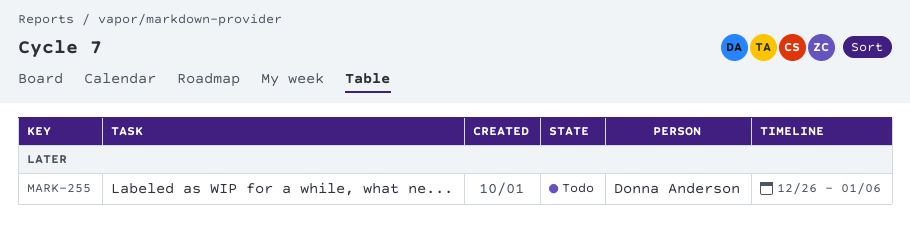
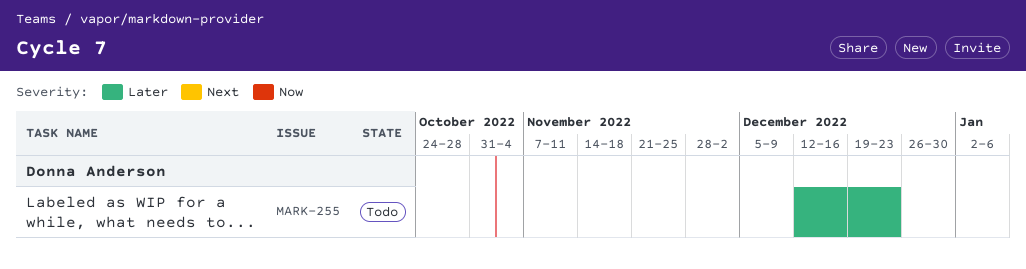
MARK-255, start: Dec 26 -> Dec 12
MARK-255, due: Jan 6 -> Dec 23

